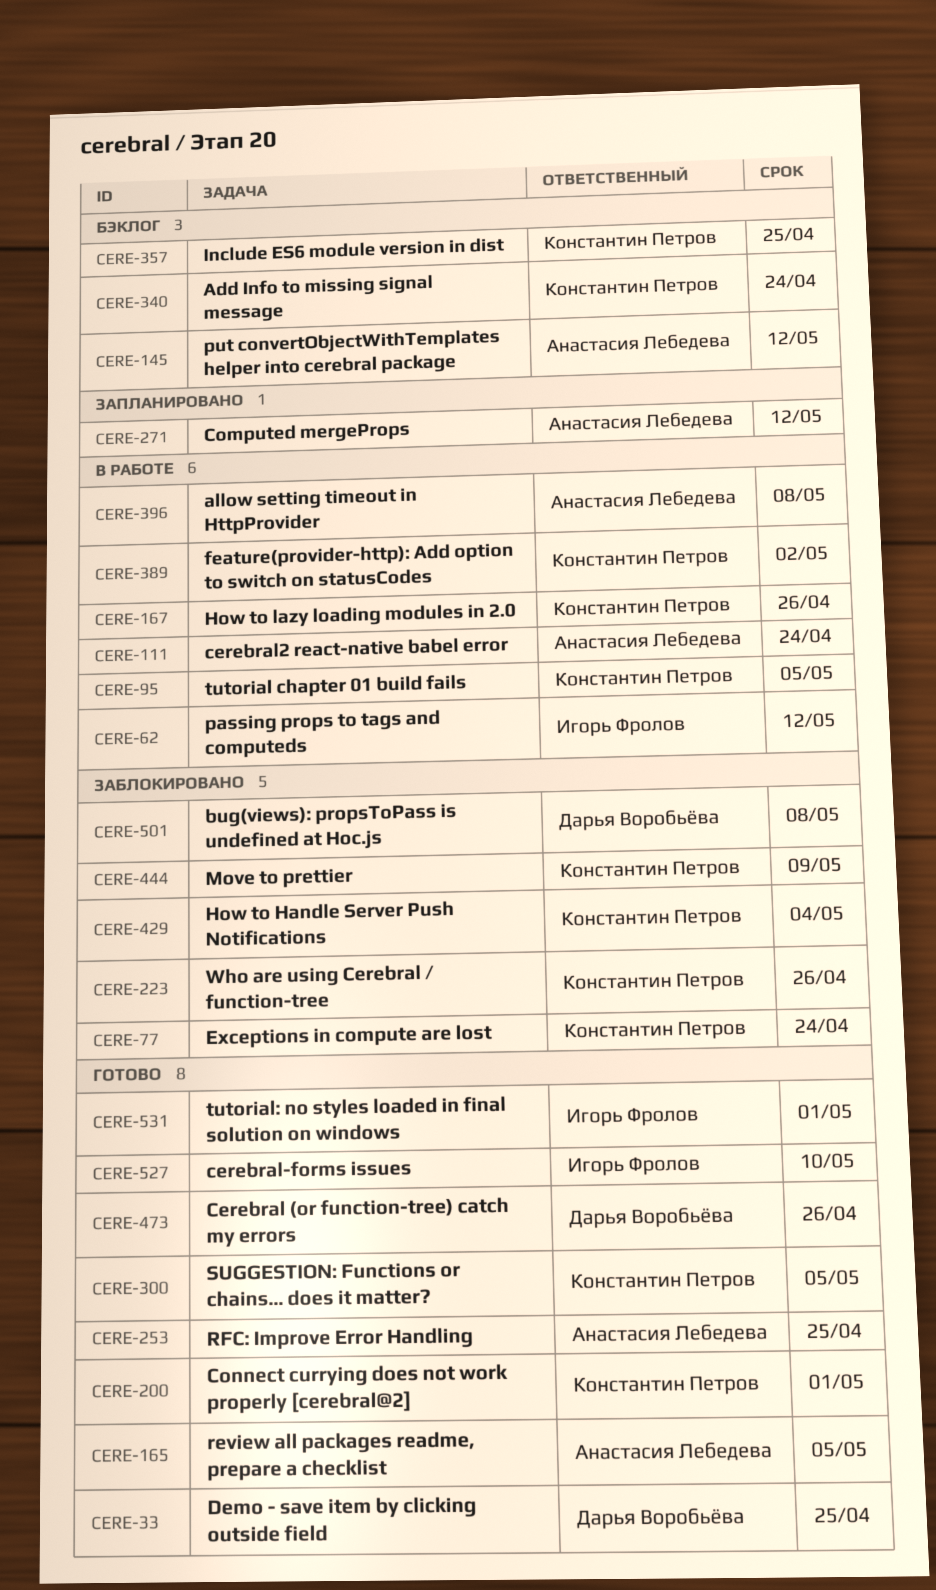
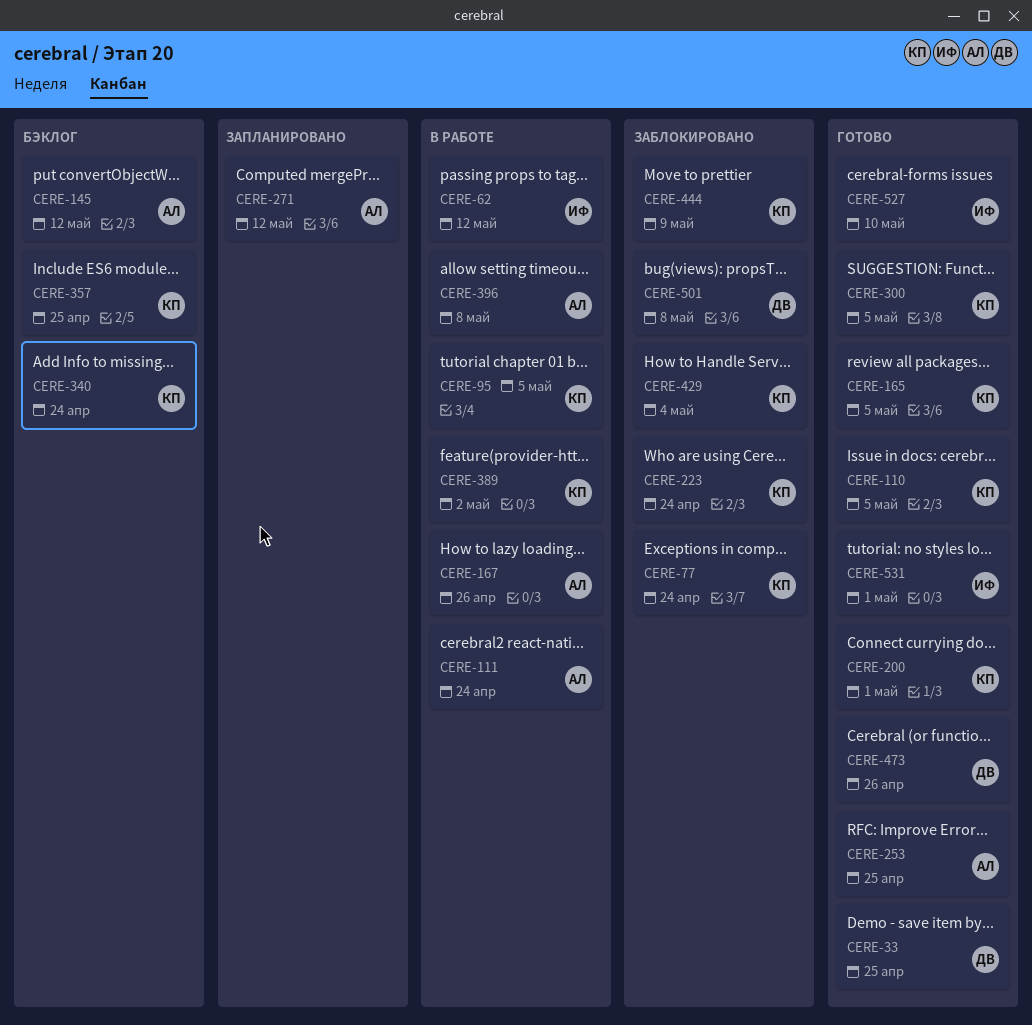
CERE-110: none -> present
CERE-165, owner: Анастасия Лебедева -> Константин Петров
CERE-167, owner: Константин Петров -> Анастасия Лебедева
CERE-223, due: Apr 26 -> Apr 24

